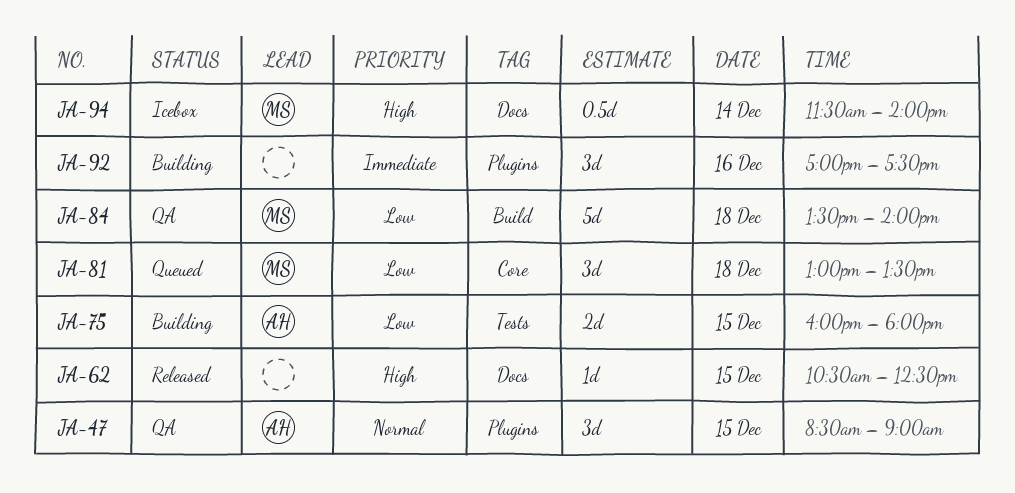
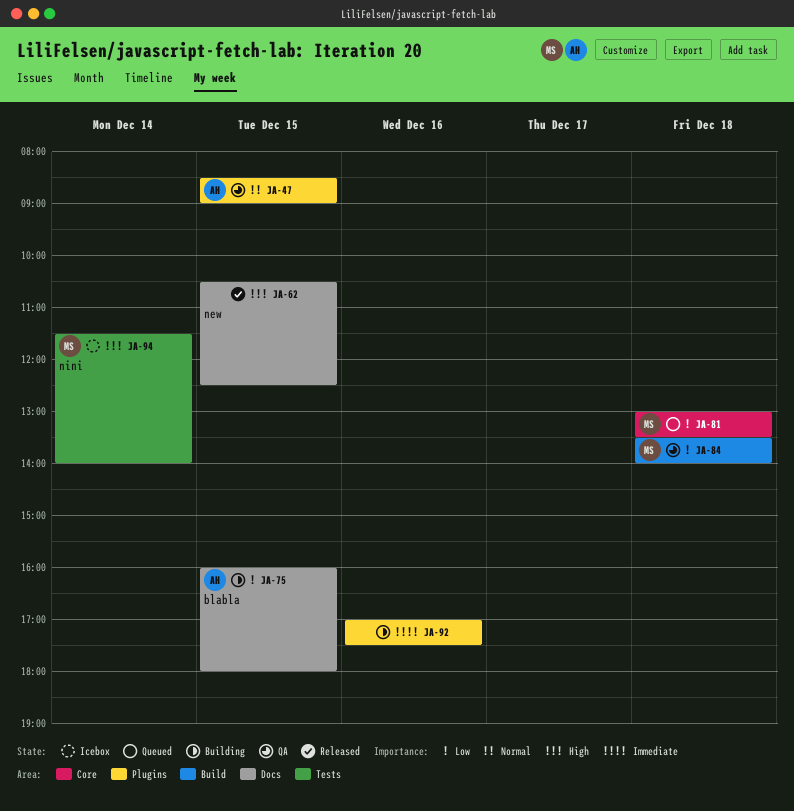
JA-75, label: Tests -> Docs
JA-94, label: Docs -> Tests

